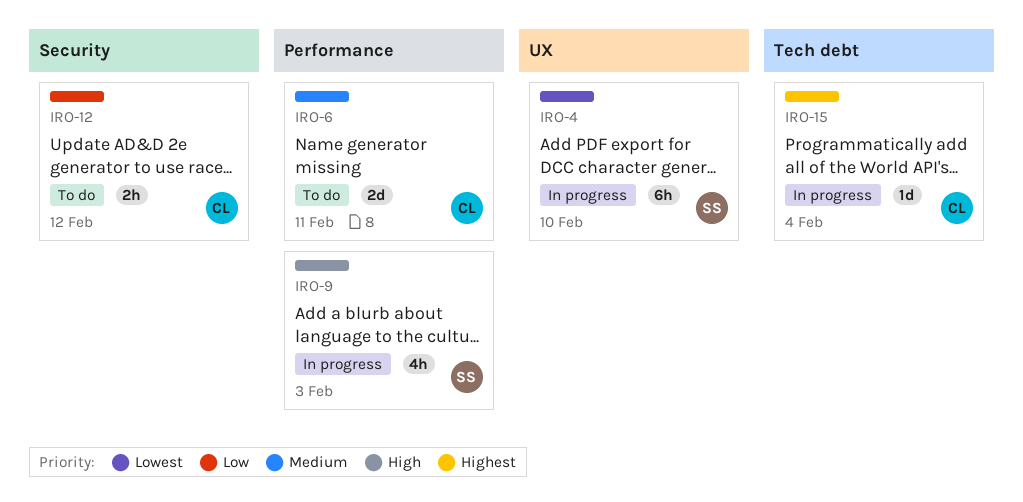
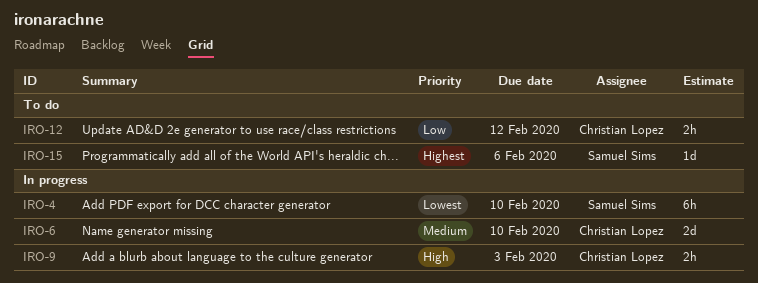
IRO-6, status: To do -> In progress
IRO-6, due: Feb 11 -> Feb 10
IRO-9, owner: Samuel Sims -> Christian Lopez
IRO-9, estimate: 4h -> 2h
IRO-15, status: In progress -> To do
IRO-15, owner: Christian Lopez -> Samuel Sims
IRO-15, due: Feb 4 -> Feb 6

